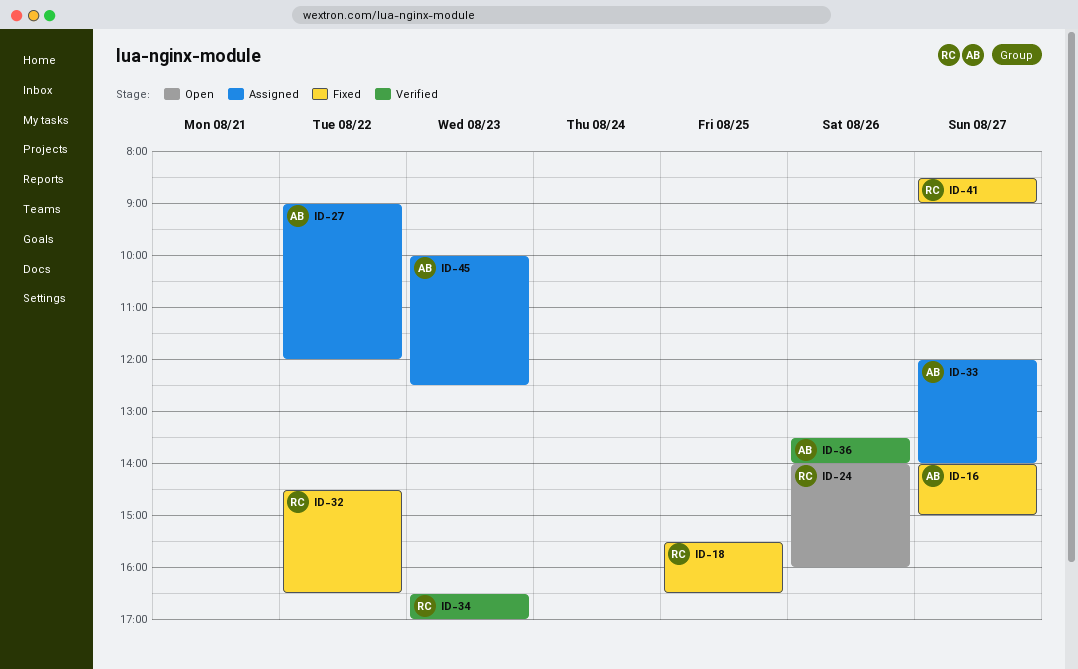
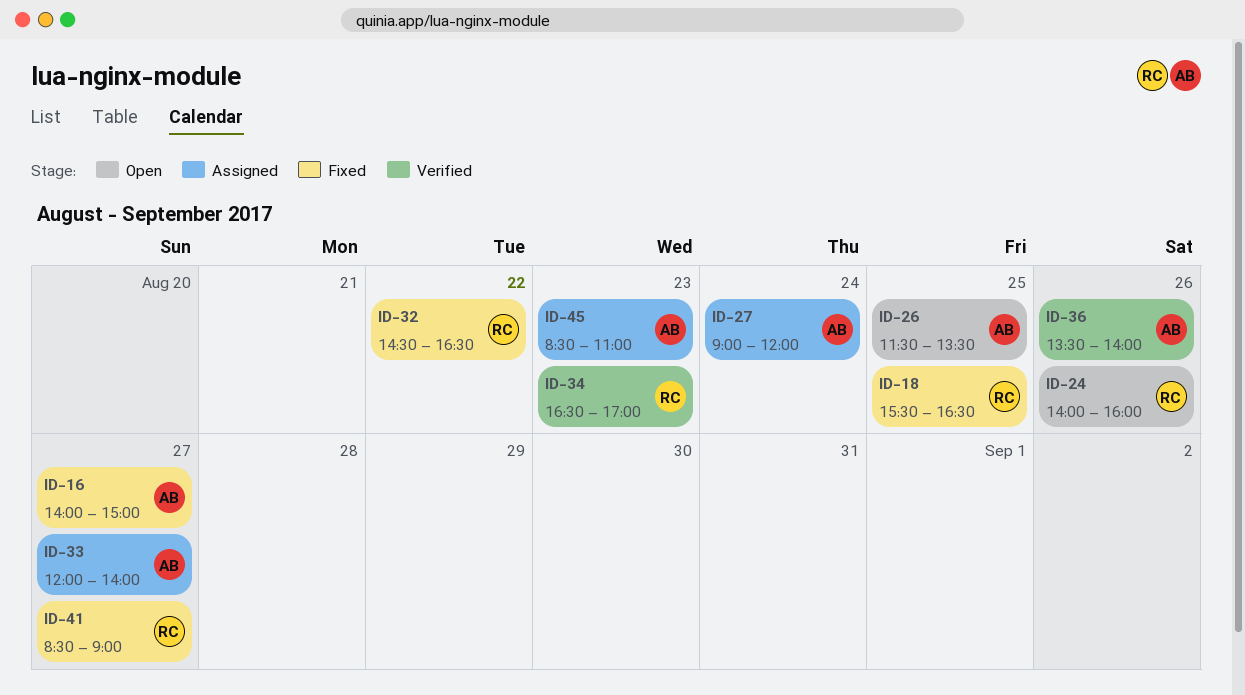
ID-26: none -> present
ID-27, day: Aug 22 -> Aug 24
ID-45, begins: 10:00 -> 08:30
ID-45, ends: 12:30 -> 11:00

